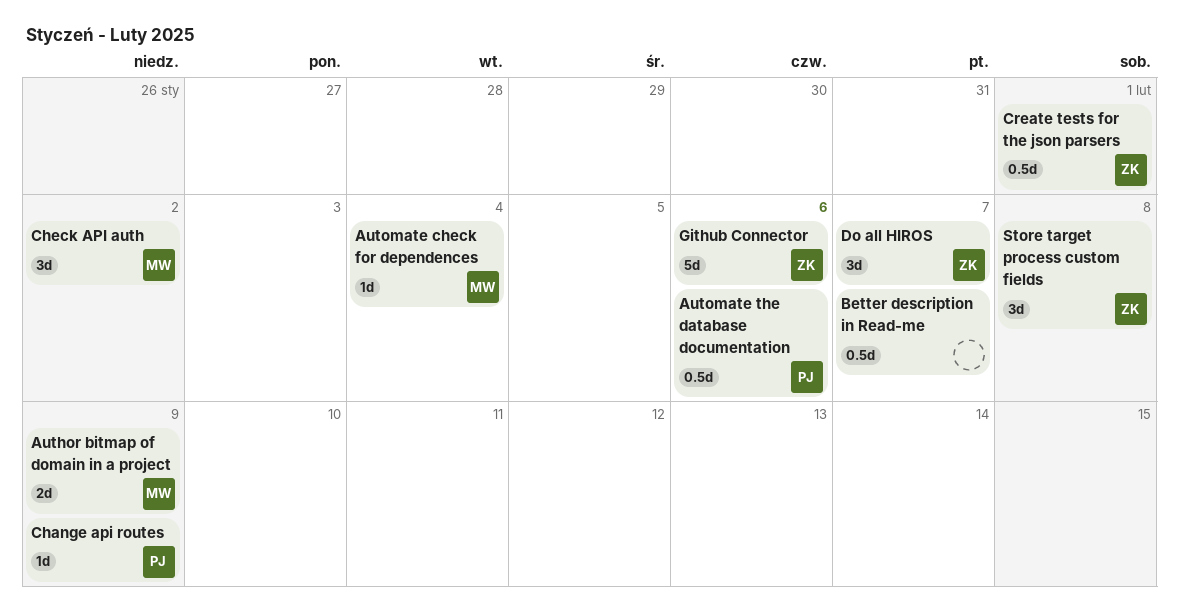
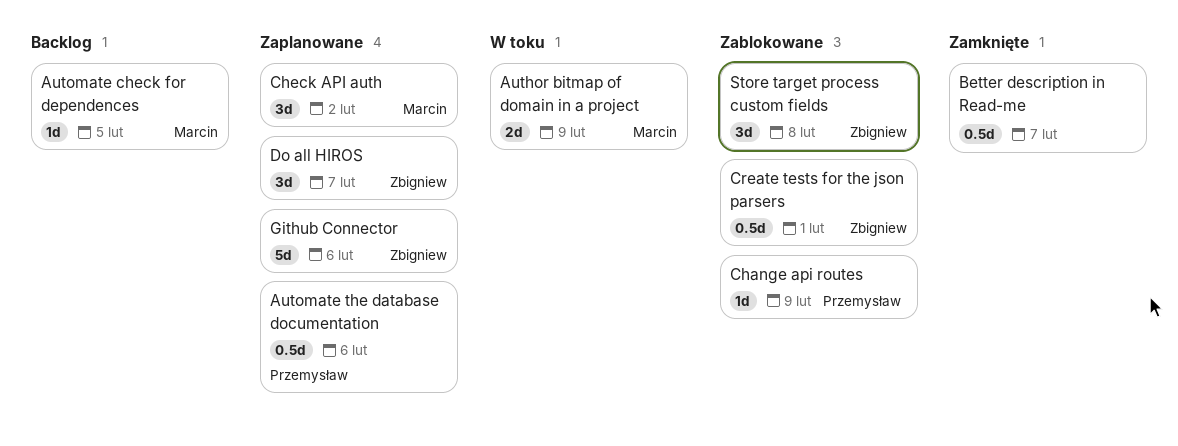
Automate check for dependences, due: Feb 4 -> Feb 5

